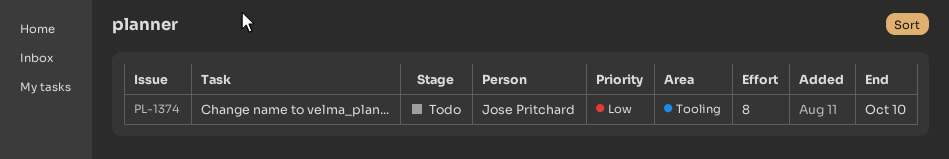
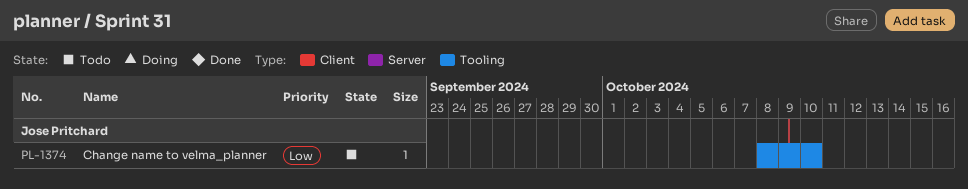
PL-1374, estimate: 8 -> 1

